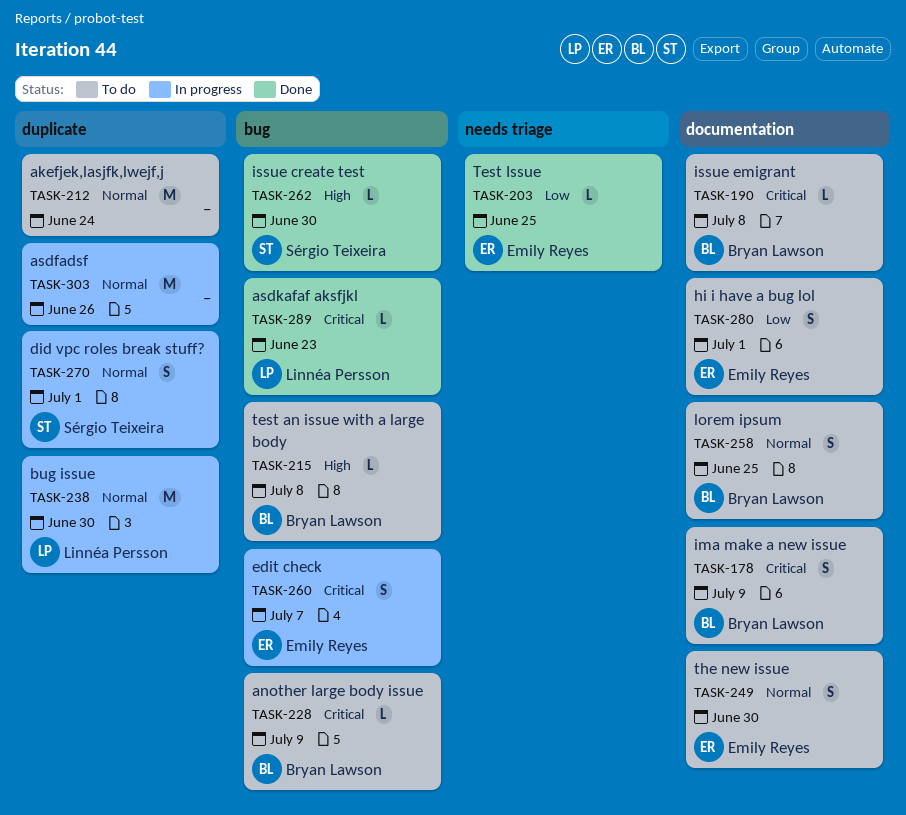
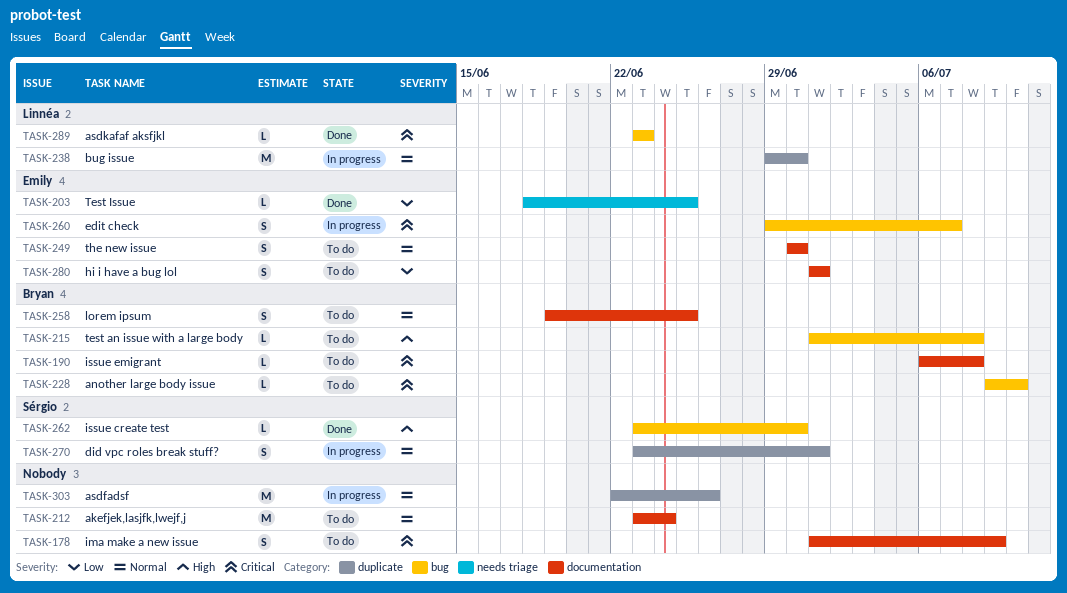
TASK-178, owner: Bryan Lawson -> none
TASK-212, label: duplicate -> documentation
TASK-228, due: Jul 9 -> Jul 10

